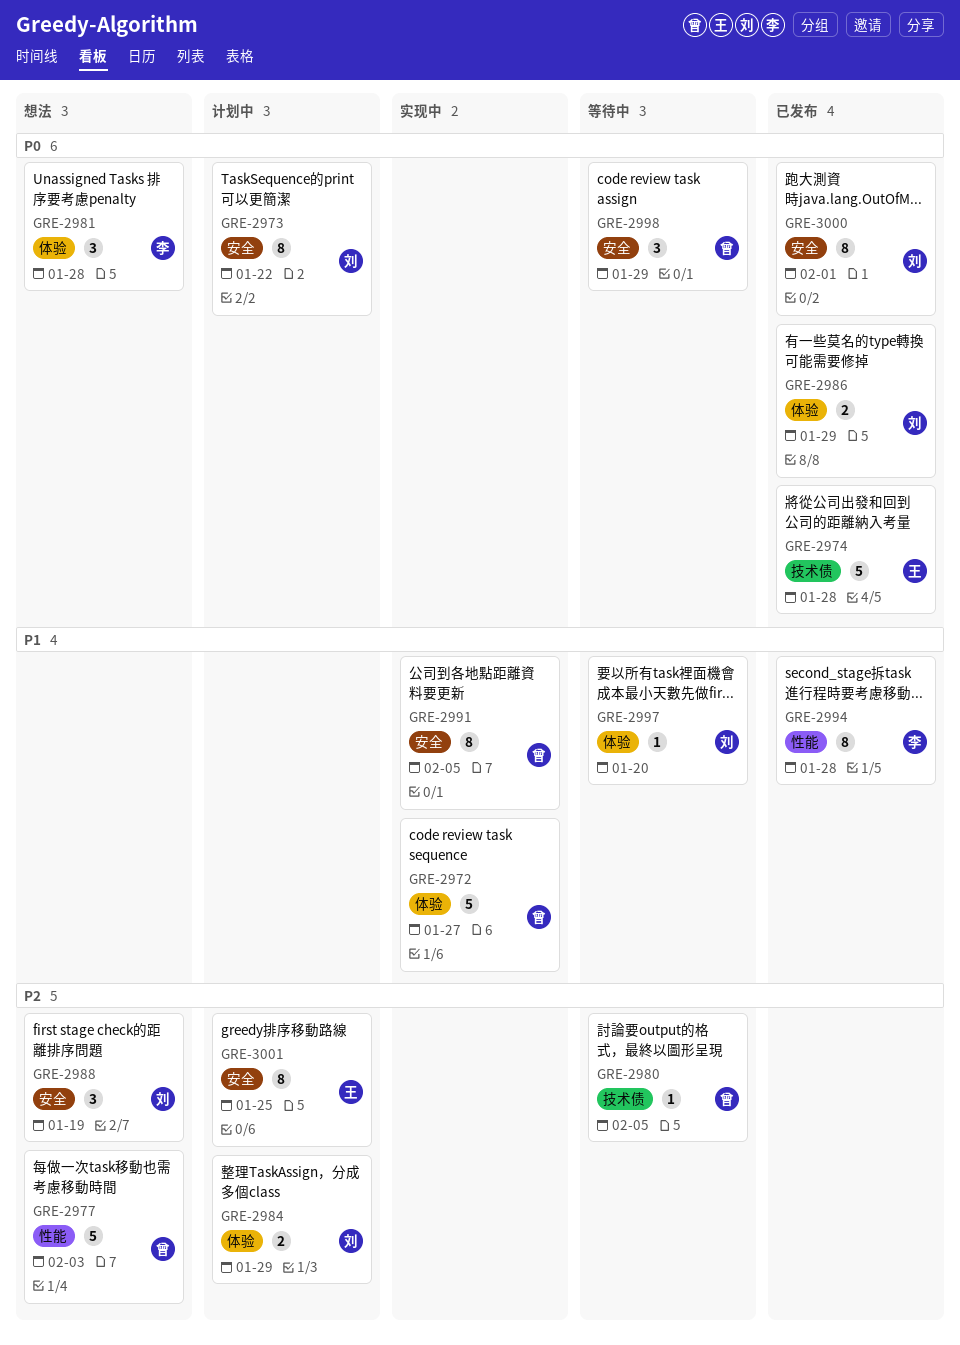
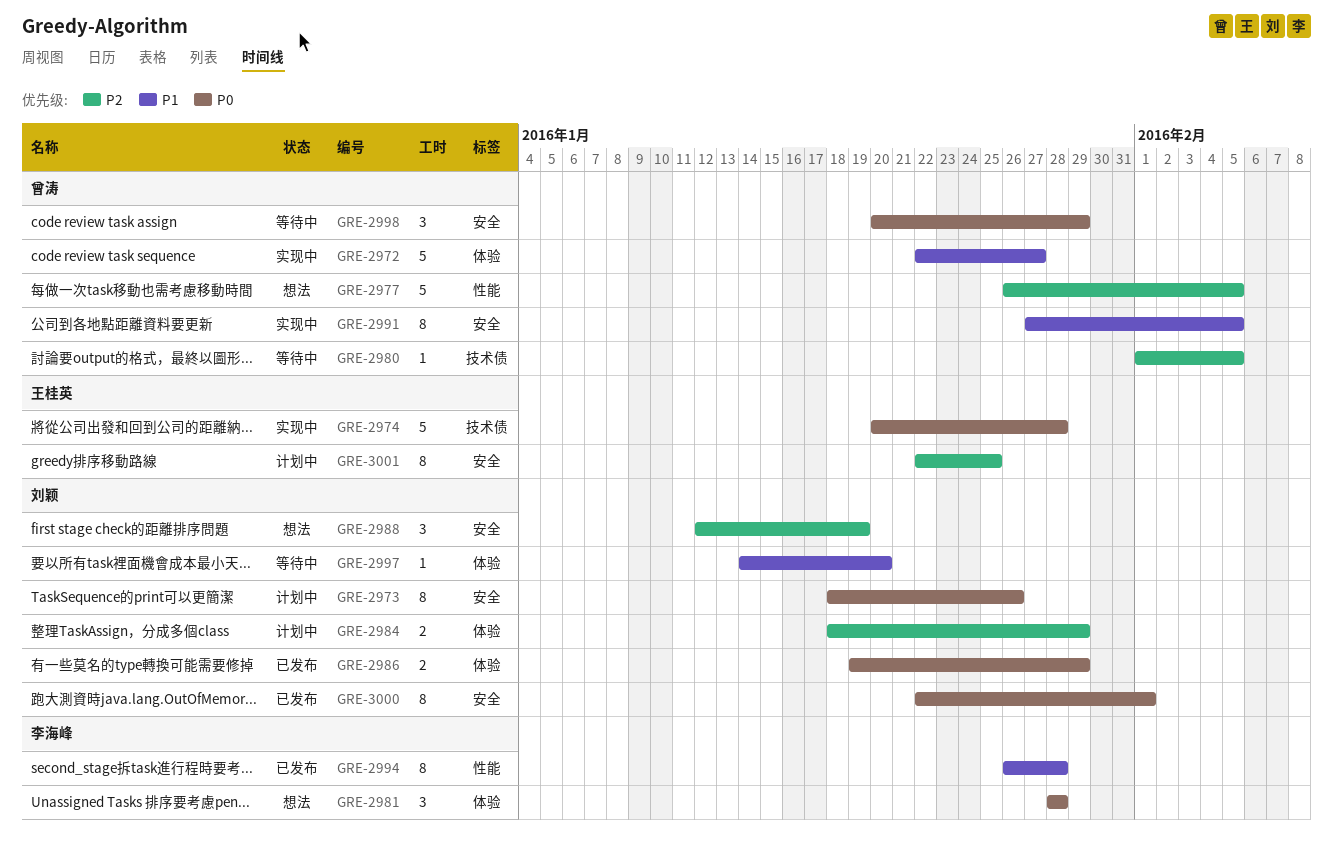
GRE-2973, due: Jan 22 -> Jan 26
GRE-2974, status: 已发布 -> 实现中
GRE-2977, due: Feb 3 -> Feb 5

